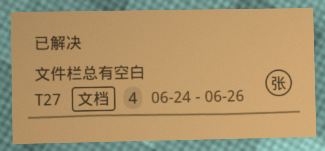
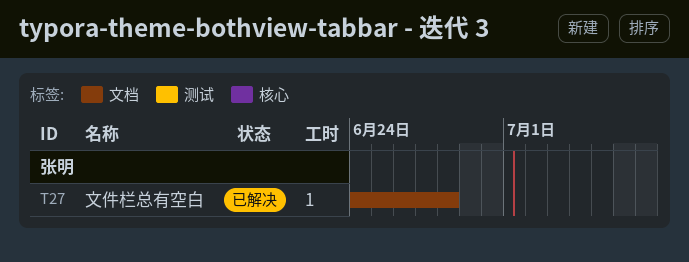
T27, estimate: 4 -> 1
T27, due: Jun 26 -> Jun 28

